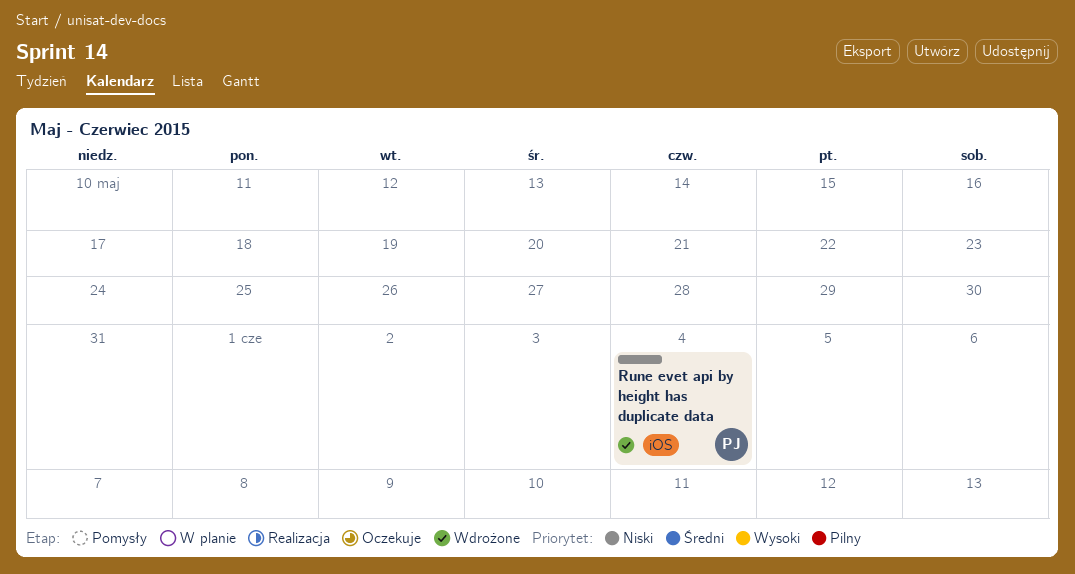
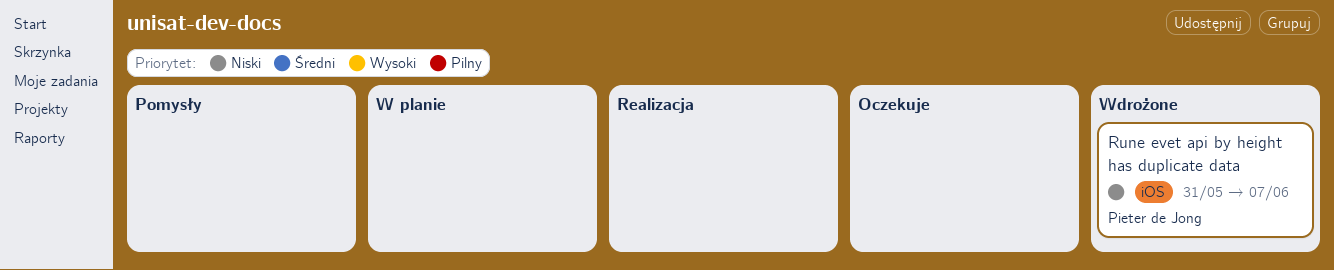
Rune evet api by height has duplicate data, due: Jun 4 -> Jun 7

